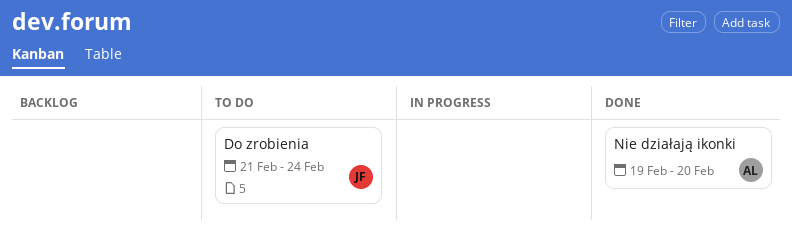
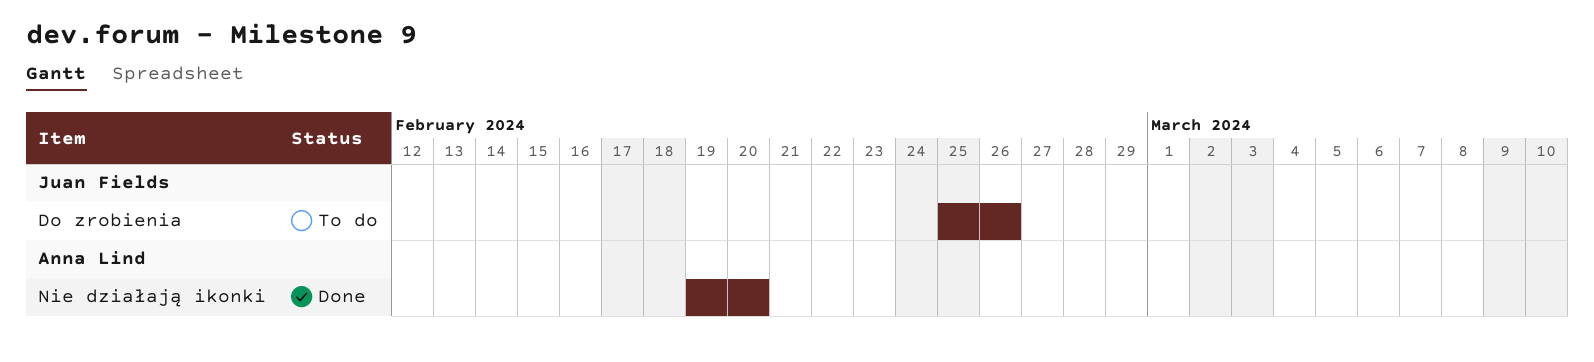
Do zrobienia, start: Feb 21 -> Feb 25
Do zrobienia, due: Feb 24 -> Feb 26

